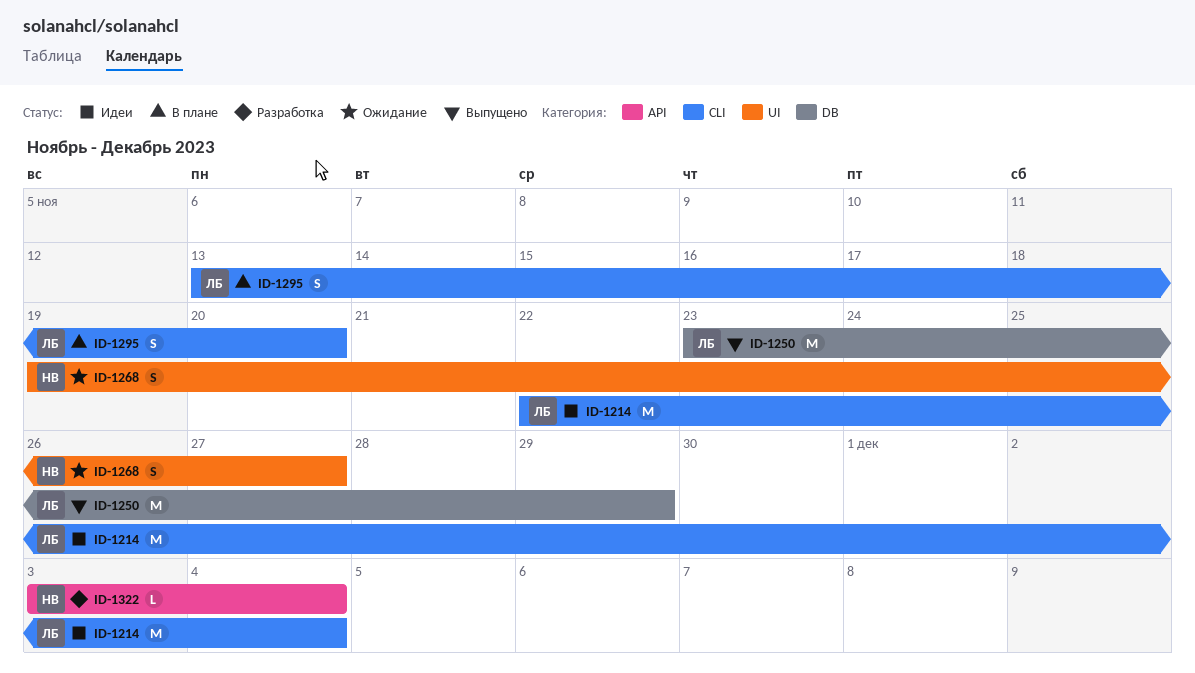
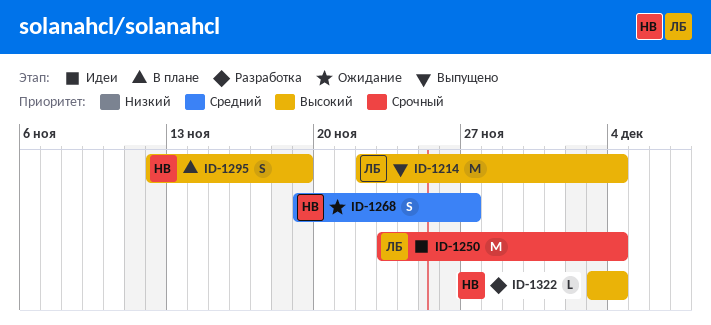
ID-1214, status: Идеи -> Выпущено
ID-1250, status: Выпущено -> Идеи
ID-1250, due: Nov 29 -> Dec 4
ID-1295, owner: ЛБ -> НВ
ID-1295, start: Nov 13 -> Nov 12
ID-1295, due: Nov 20 -> Nov 19

